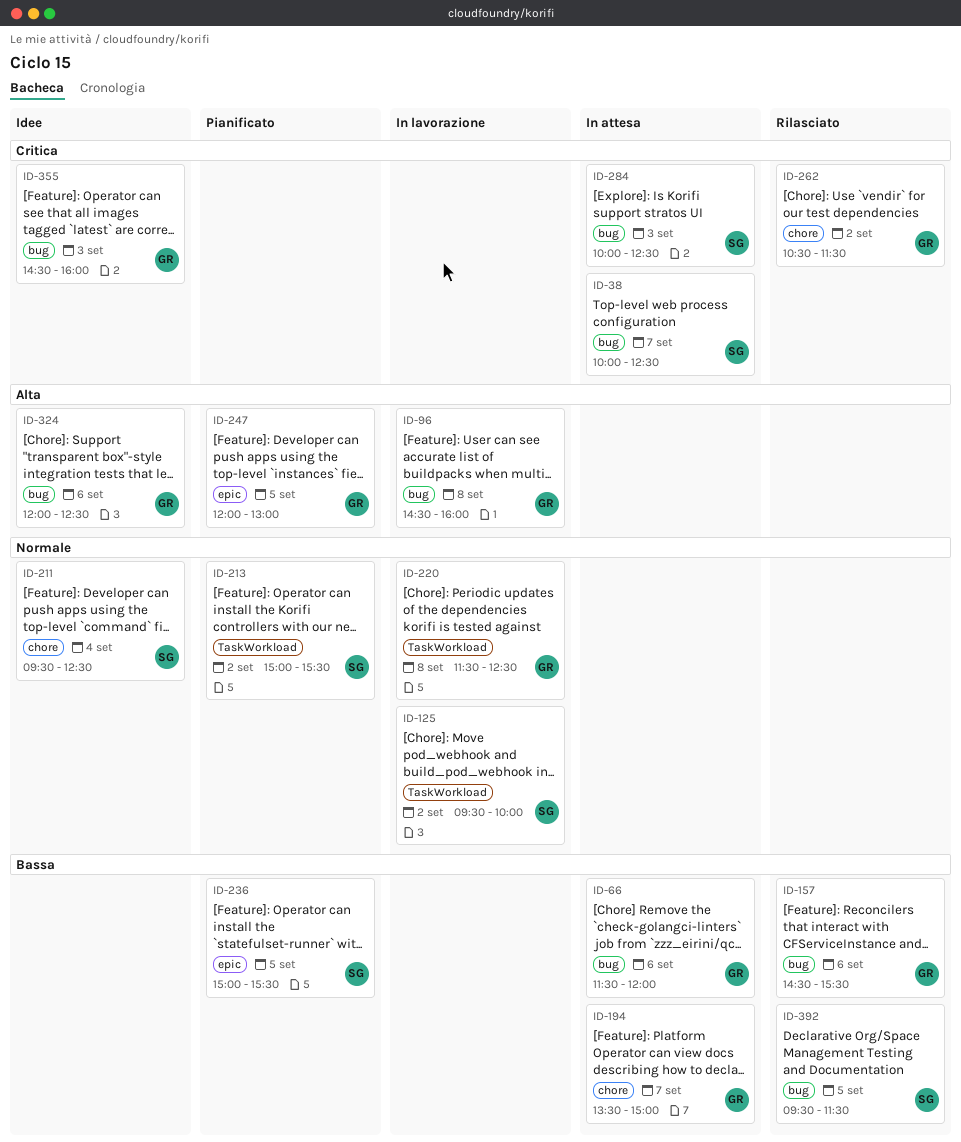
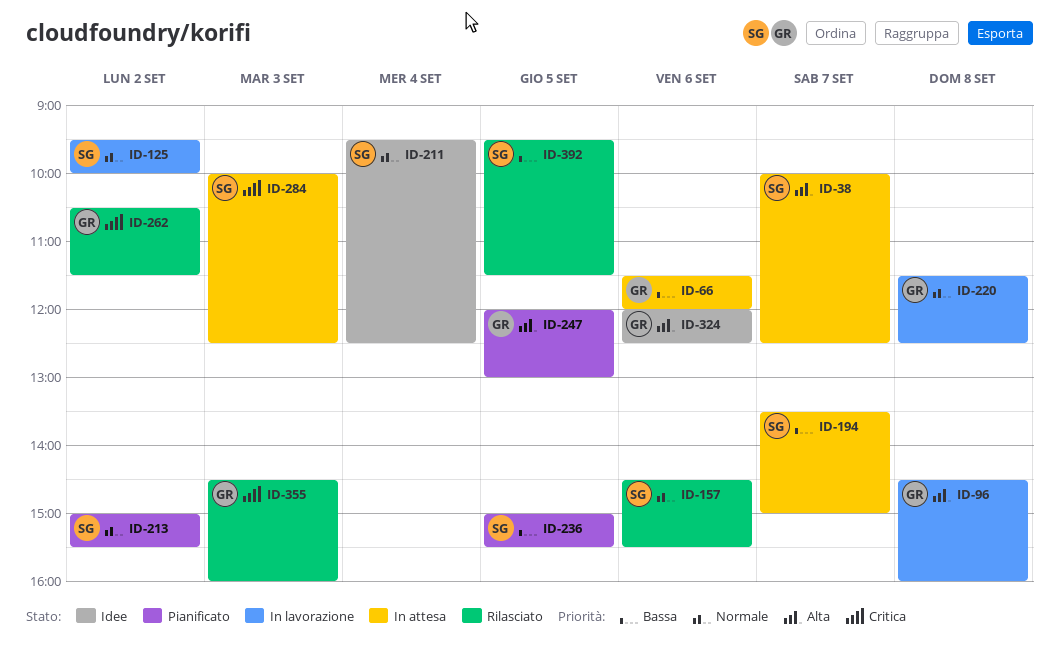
ID-38, priority: Critica -> Alta
ID-157, owner: GR -> SG
ID-157, priority: Bassa -> Normale
ID-194, owner: GR -> SG
ID-355, status: Idee -> Rilasciato

